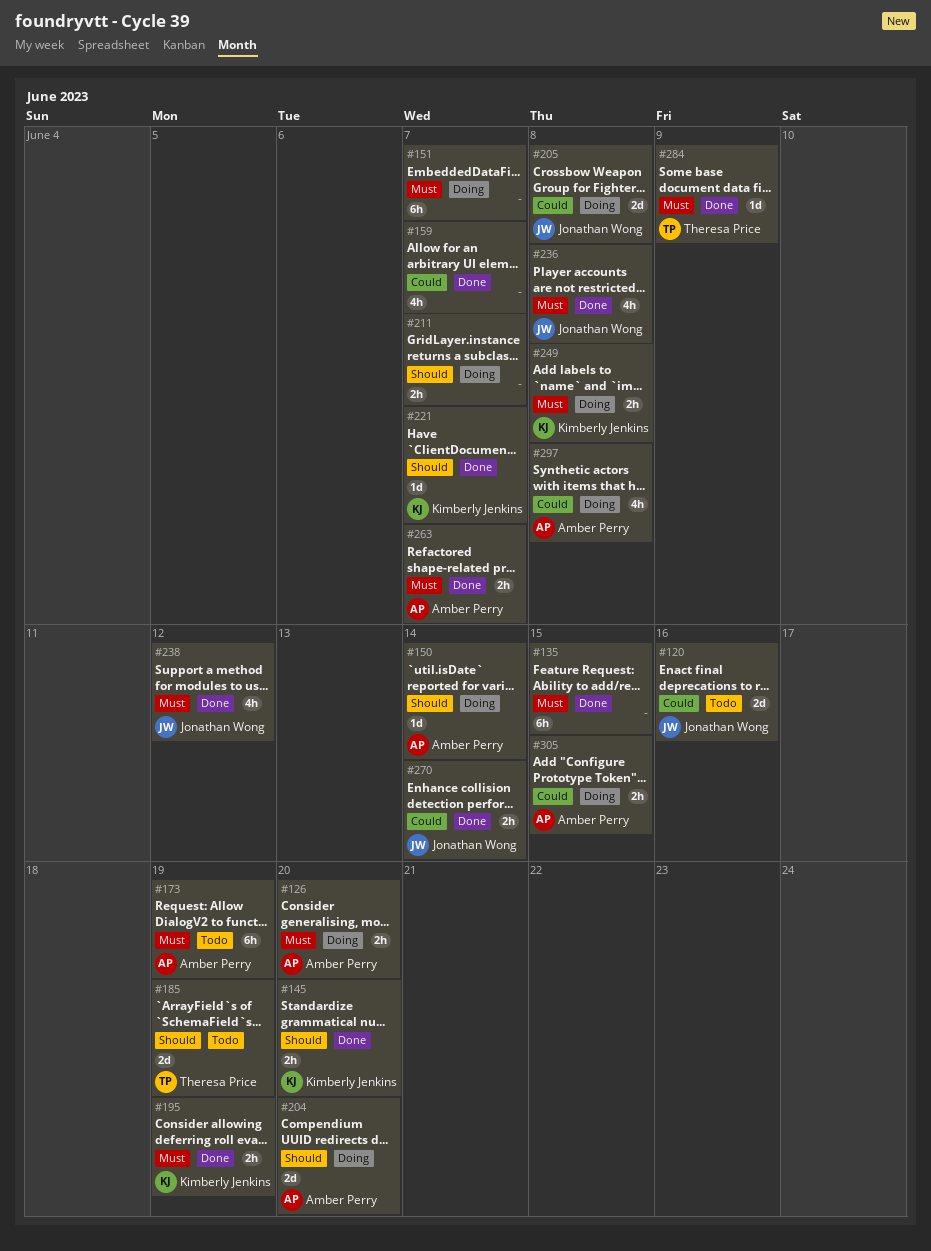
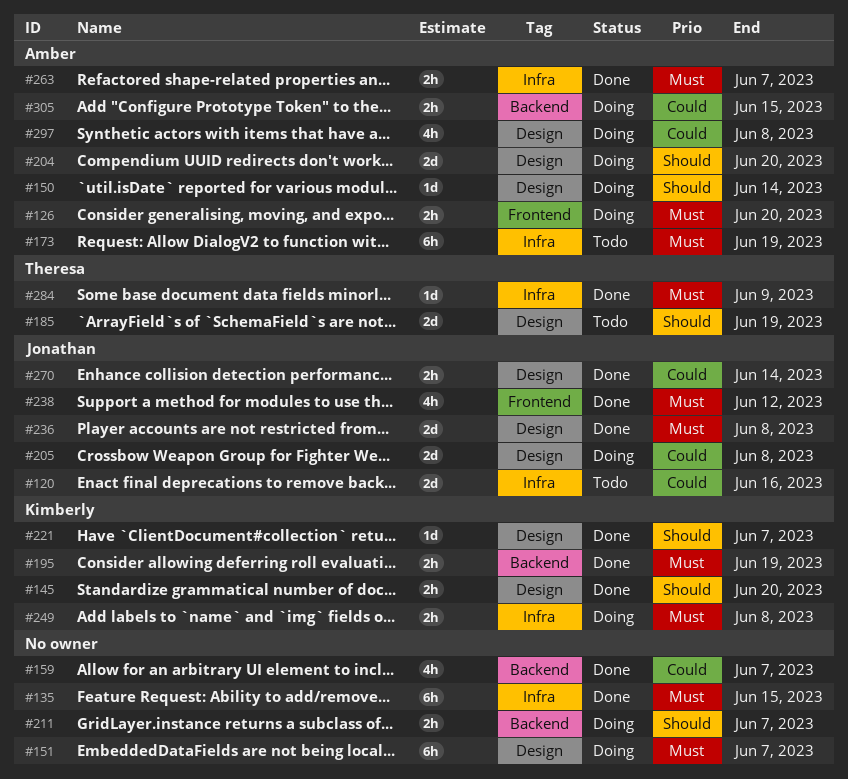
#236, estimate: 4h -> 2d

